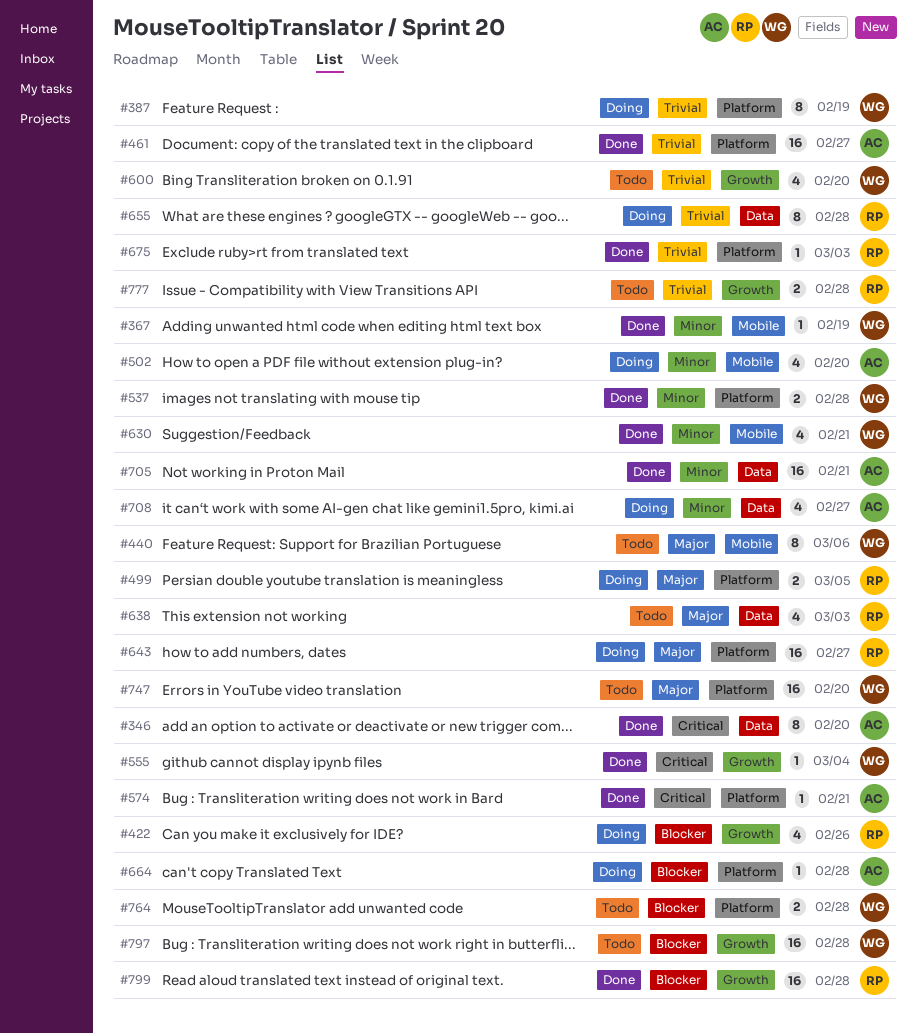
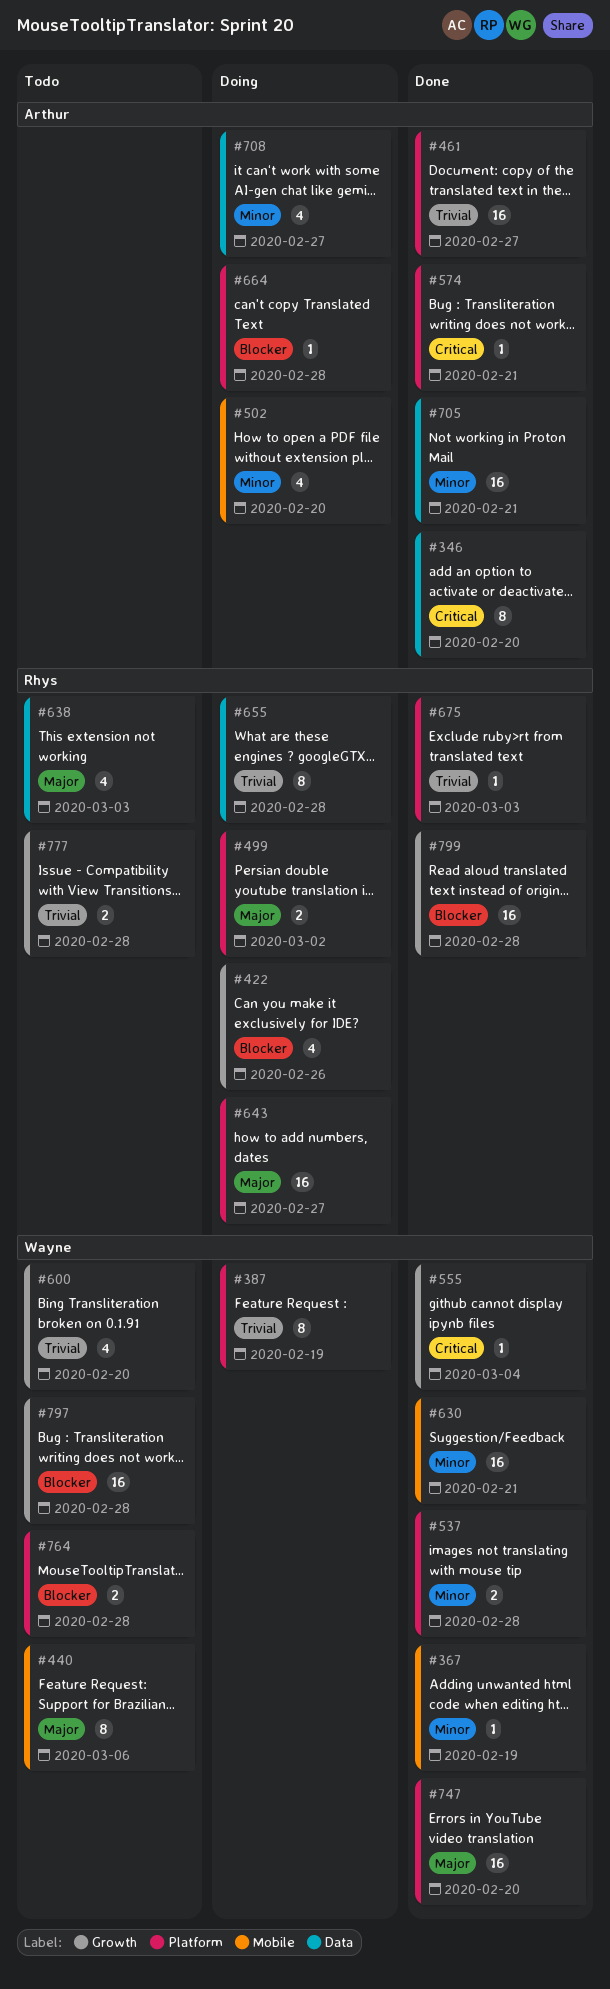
#499, due: Mar 5 -> Mar 2
#630, estimate: 4 -> 16
#747, status: Todo -> Done

